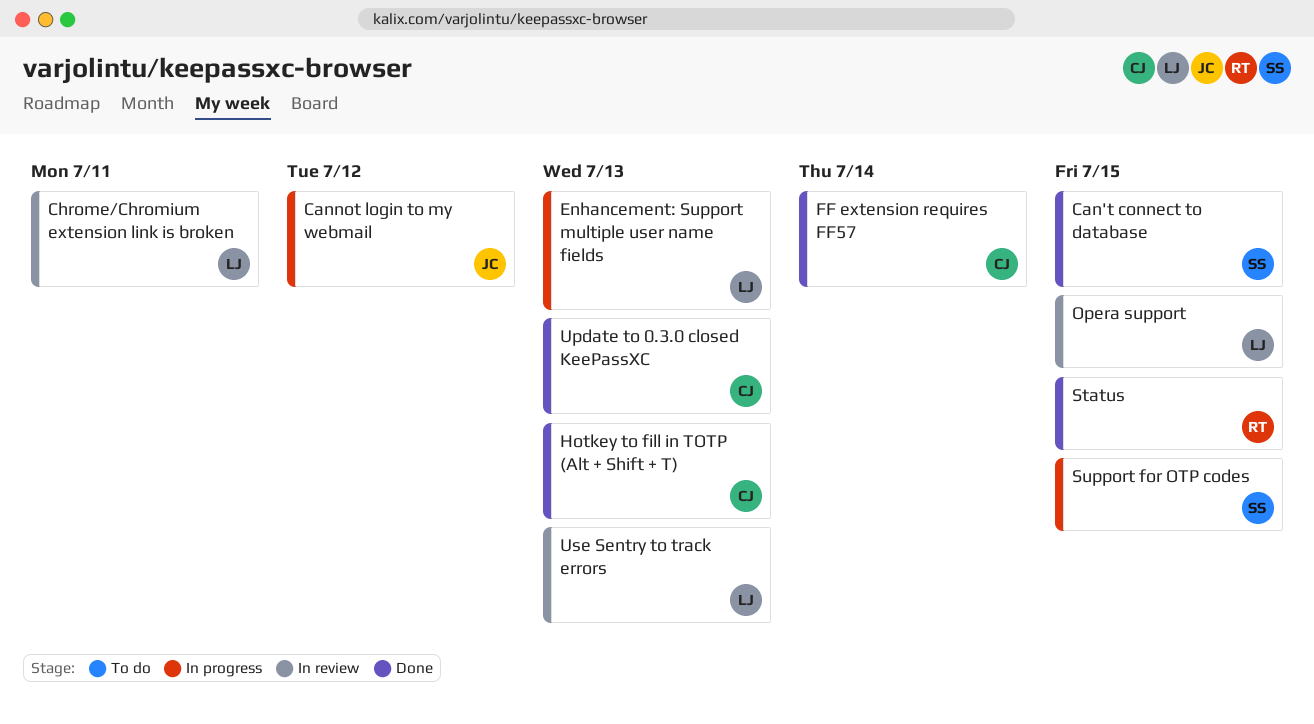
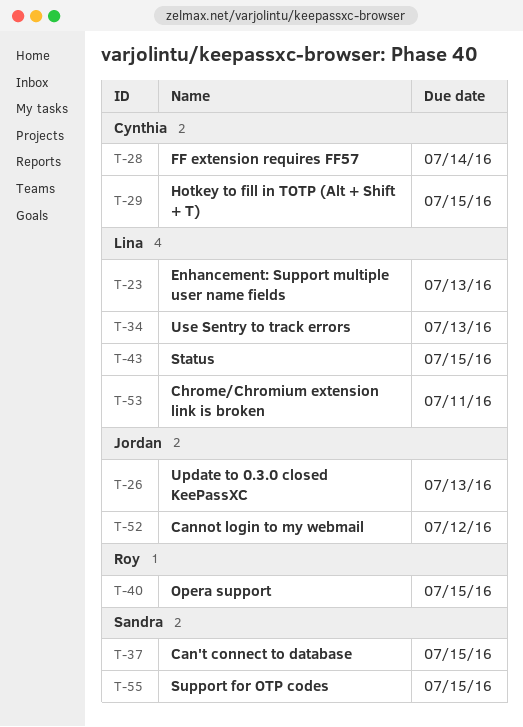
Hotkey to fill in TOTP (Alt + Shift + T), due: Jul 13 -> Jul 15
Opera support, owner: Lina -> Roy
Status, owner: Roy -> Lina
Update to 0.3.0 closed KeePassXC, owner: Cynthia -> Jordan

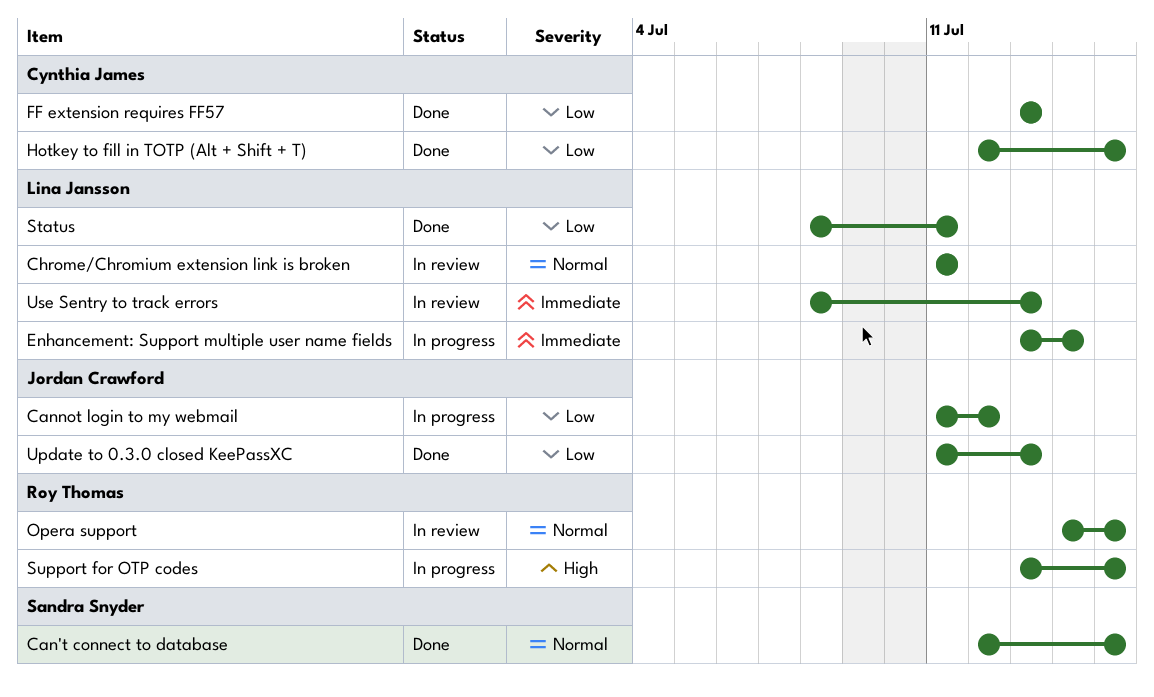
Enhancement: Support multiple user name fields, due: Jul 13 -> Jul 14
FF extension requires FF57, due: Jul 14 -> Jul 13
Status, due: Jul 15 -> Jul 11
Support for OTP codes, owner: Sandra Snyder -> Roy Thomas

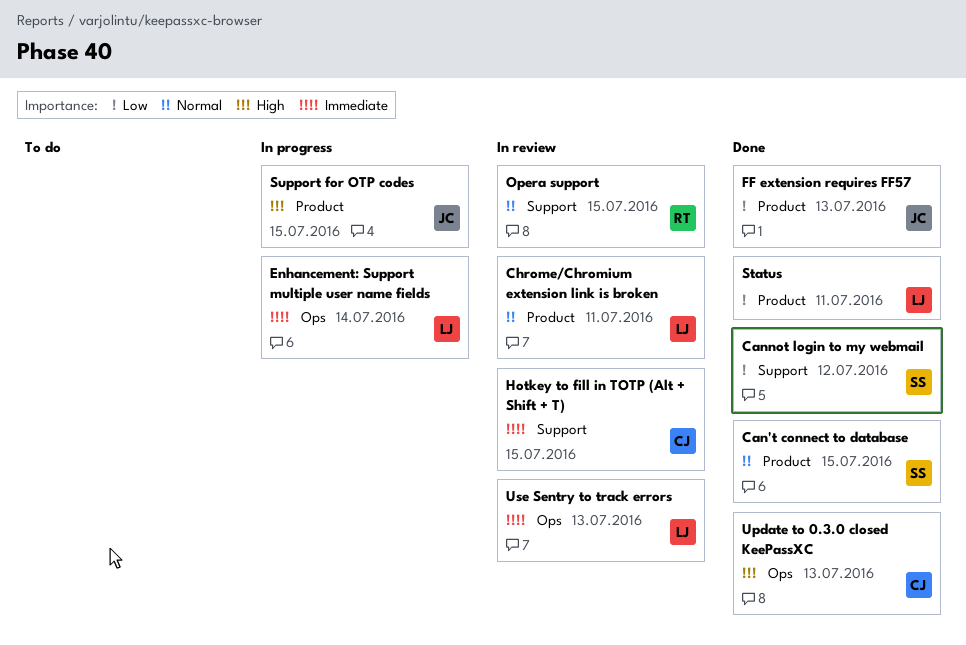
Cannot login to my webmail, status: In progress -> Done
Cannot login to my webmail, owner: Jordan Crawford -> Sandra Snyder
FF extension requires FF57, owner: Cynthia James -> Jordan Crawford
Hotkey to fill in TOTP (Alt + Shift + T), status: Done -> In review
Hotkey to fill in TOTP (Alt + Shift + T), priority: Low -> Immediate
Support for OTP codes, owner: Roy Thomas -> Jordan Crawford
Update to 0.3.0 closed KeePassXC, owner: Jordan Crawford -> Cynthia James
Update to 0.3.0 closed KeePassXC, priority: Low -> High

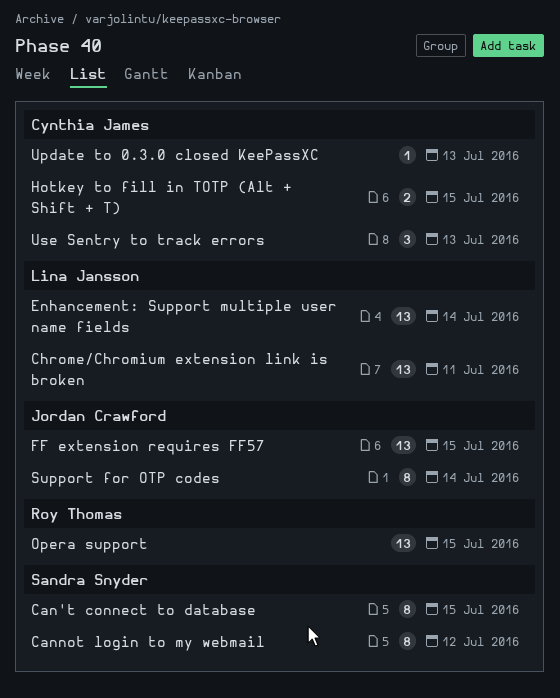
FF extension requires FF57, due: Jul 13 -> Jul 15
Status: present -> none
Support for OTP codes, due: Jul 15 -> Jul 14
Use Sentry to track errors, owner: Lina Jansson -> Cynthia James

